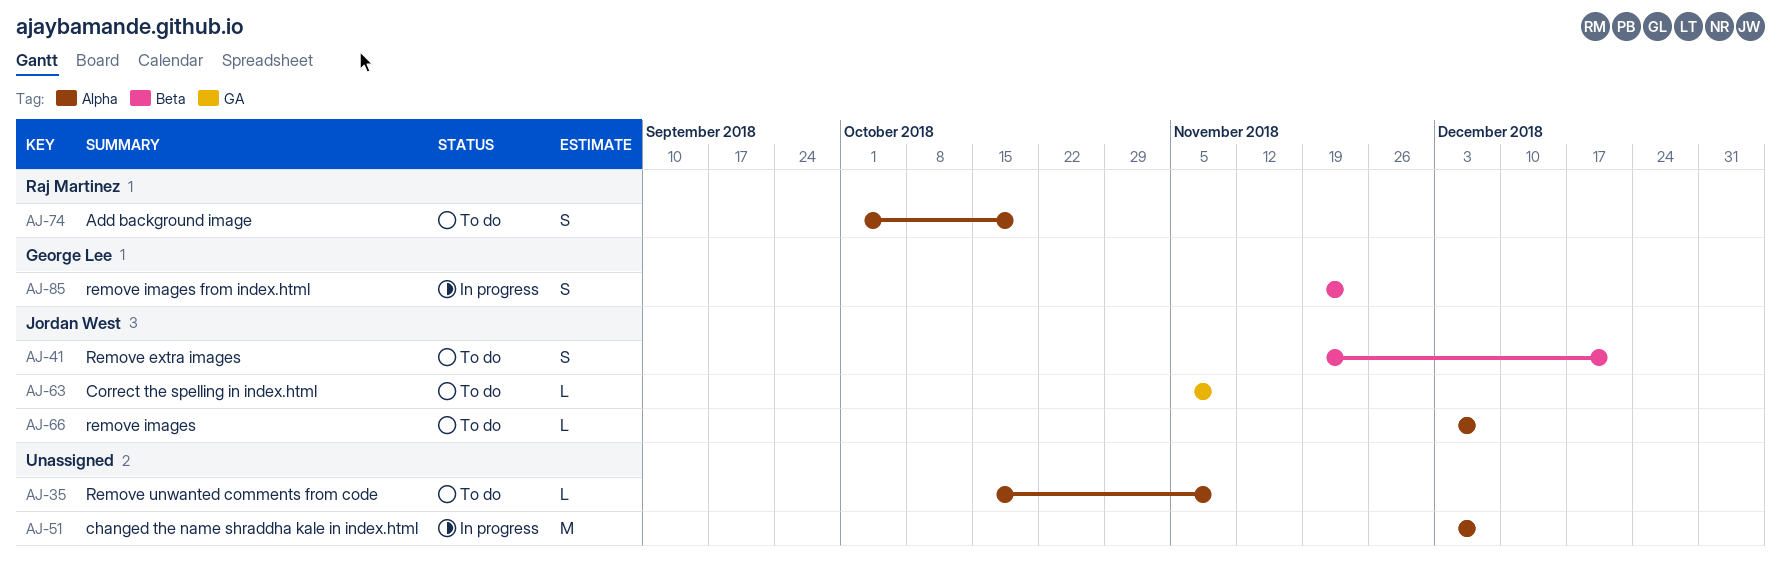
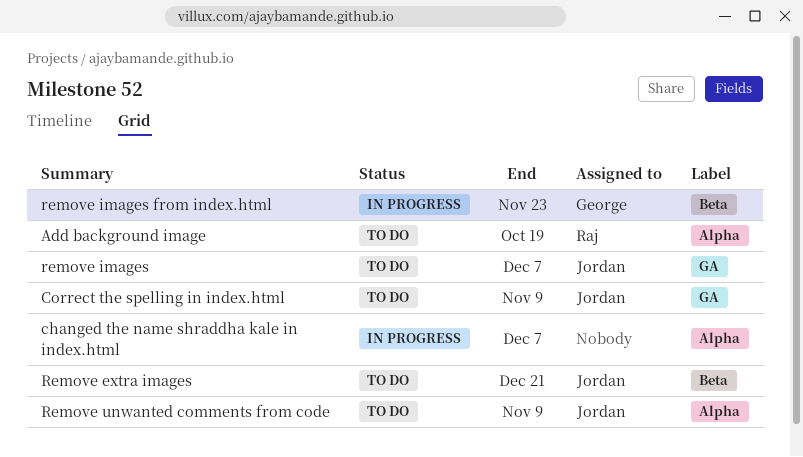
remove images, label: Alpha -> GA
Remove unwanted comments from code, owner: none -> Jordan West

